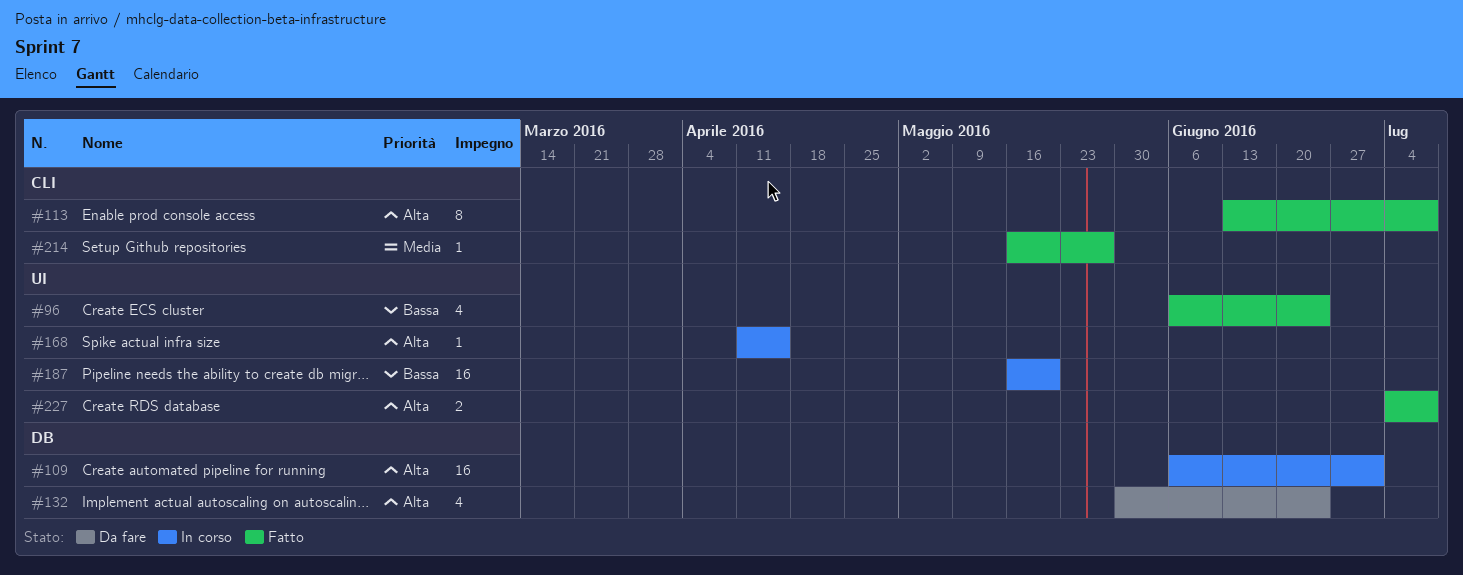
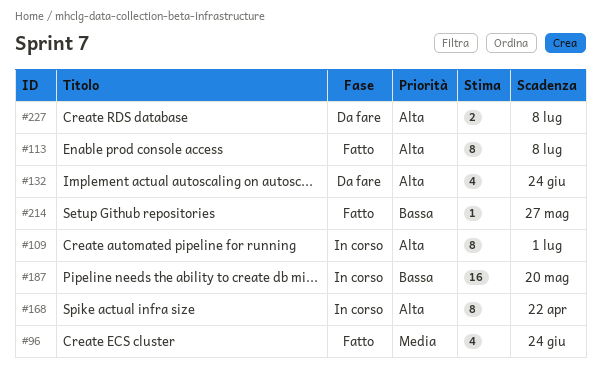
#96, priority: Bassa -> Media
#109, estimate: 16 -> 8
#168, estimate: 1 -> 8
#168, due: Apr 15 -> Apr 22
#214, priority: Media -> Bassa
#227, status: Fatto -> Da fare

